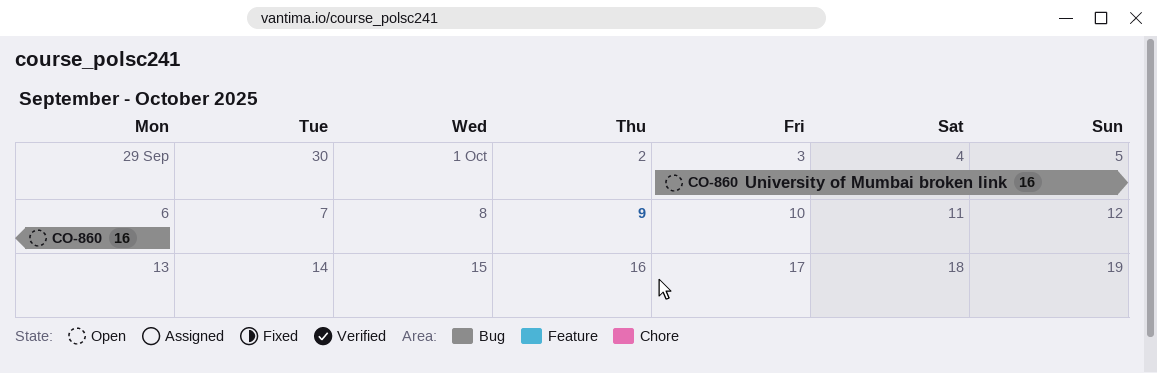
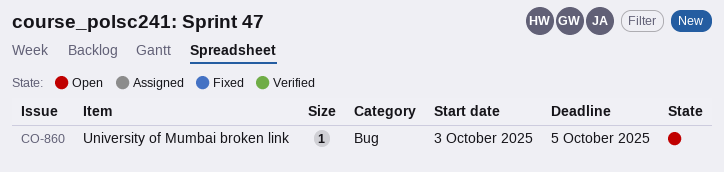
CO-860, estimate: 16 -> 1
CO-860, due: Oct 6 -> Oct 5

